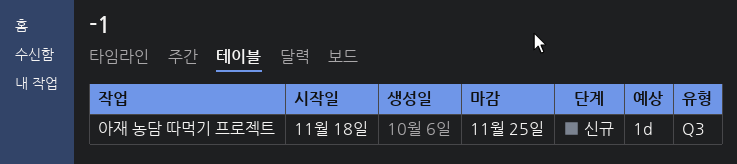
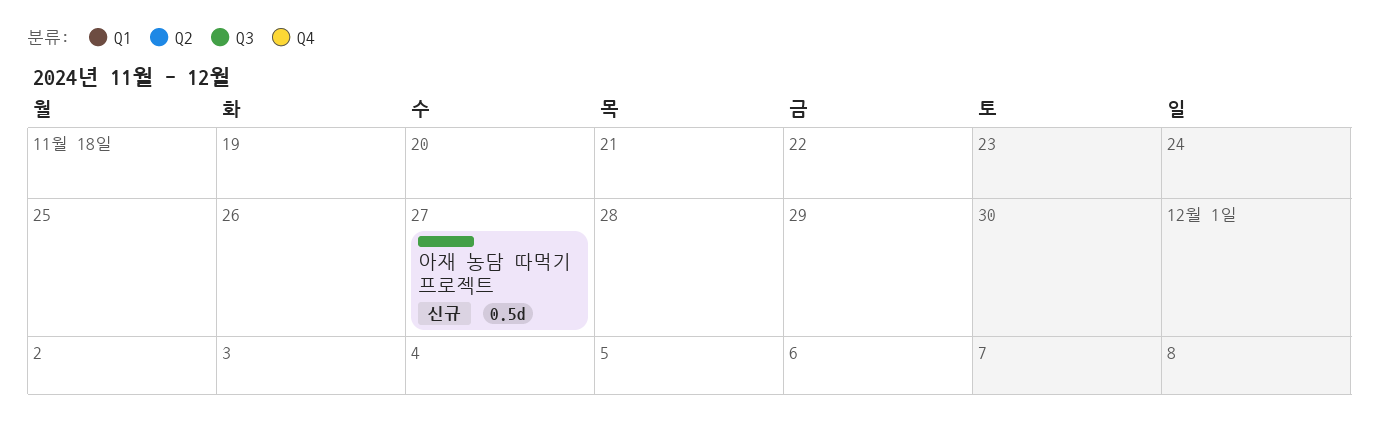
아재 농담 따먹기 프로젝트, estimate: 1d -> 0.5d
아재 농담 따먹기 프로젝트, due: Nov 25 -> Nov 27

